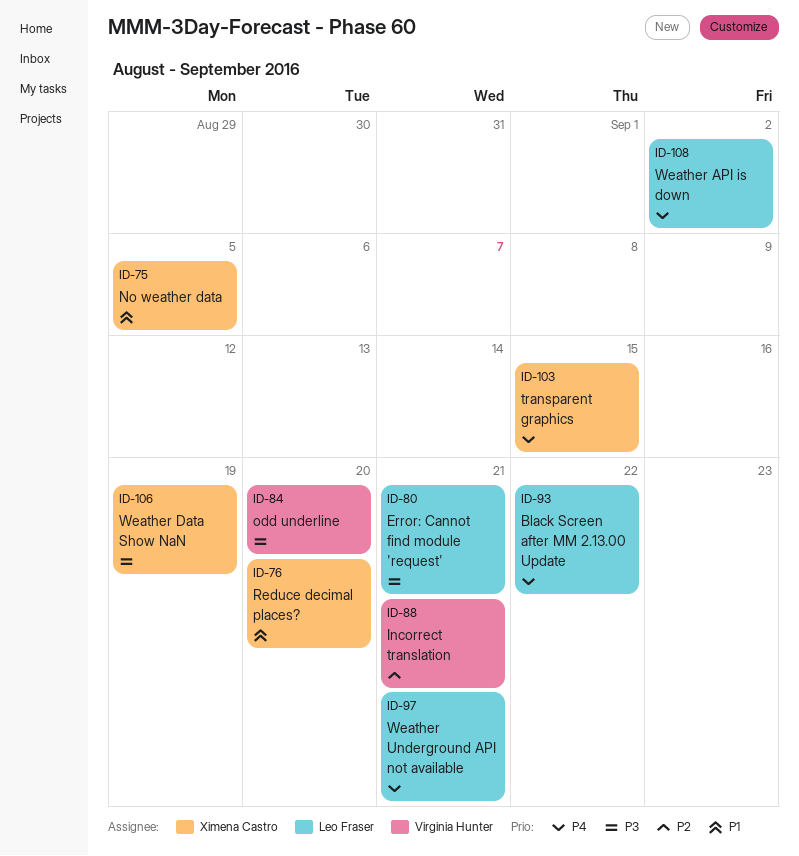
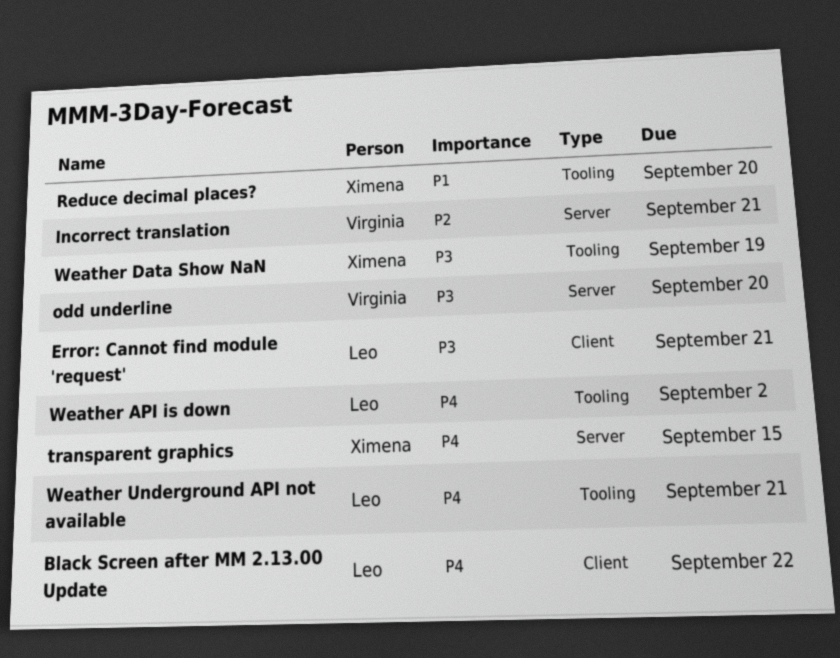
No weather data: present -> none

